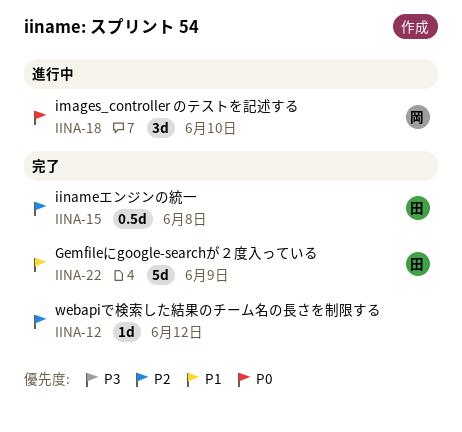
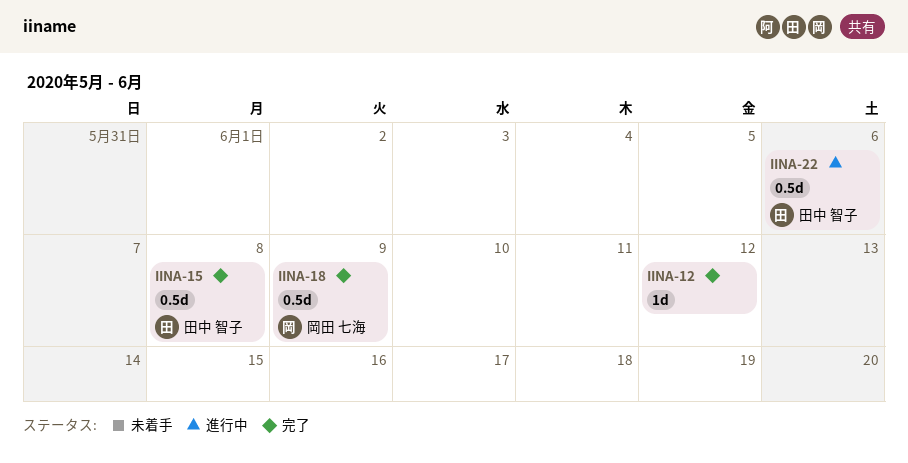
IINA-18, status: 進行中 -> 完了
IINA-18, estimate: 3d -> 0.5d
IINA-18, due: Jun 10 -> Jun 9
IINA-22, status: 完了 -> 進行中
IINA-22, estimate: 5d -> 0.5d
IINA-22, due: Jun 9 -> Jun 6

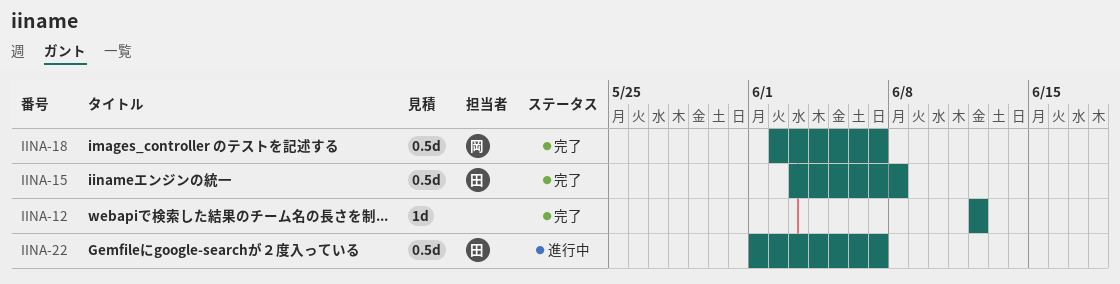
IINA-18, due: Jun 9 -> Jun 7
IINA-22, due: Jun 6 -> Jun 7

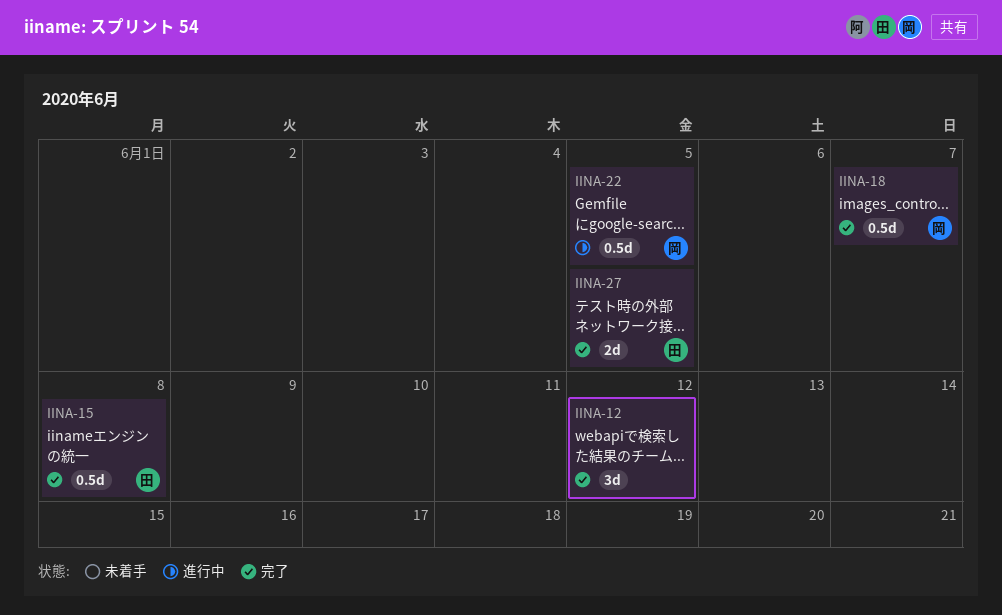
IINA-12, estimate: 1d -> 3d
IINA-22, owner: 田 -> 岡
IINA-22, due: Jun 7 -> Jun 5
IINA-27: none -> present

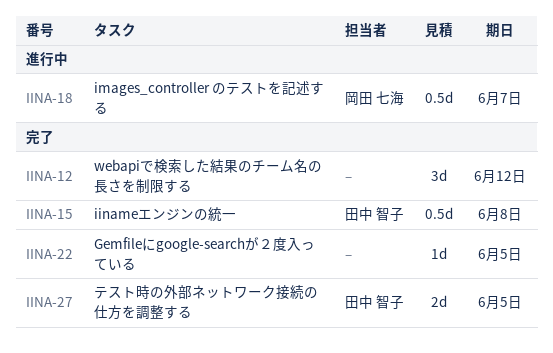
IINA-18, status: 完了 -> 進行中
IINA-22, status: 進行中 -> 完了
IINA-22, owner: 岡田 七海 -> none
IINA-22, estimate: 0.5d -> 1d

